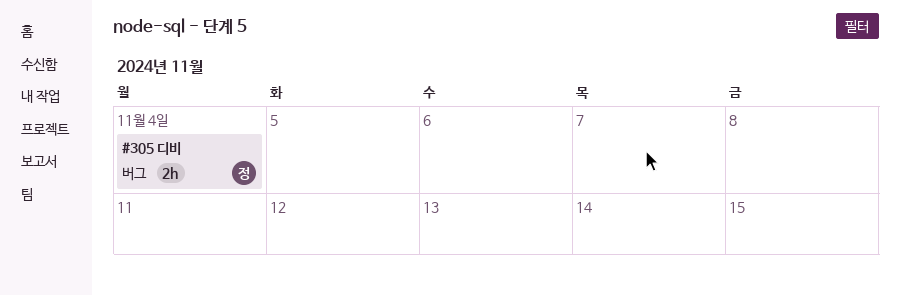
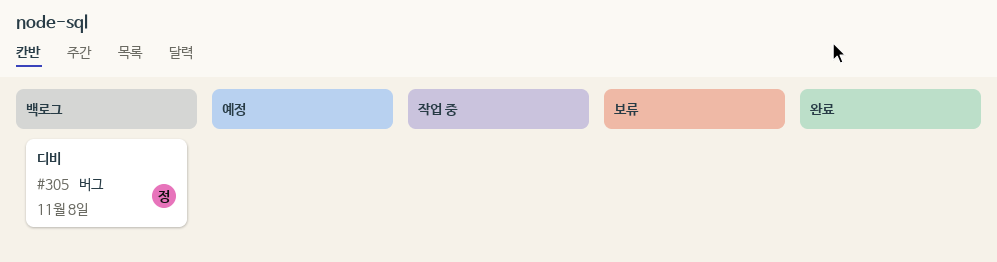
#305, due: Nov 4 -> Nov 8

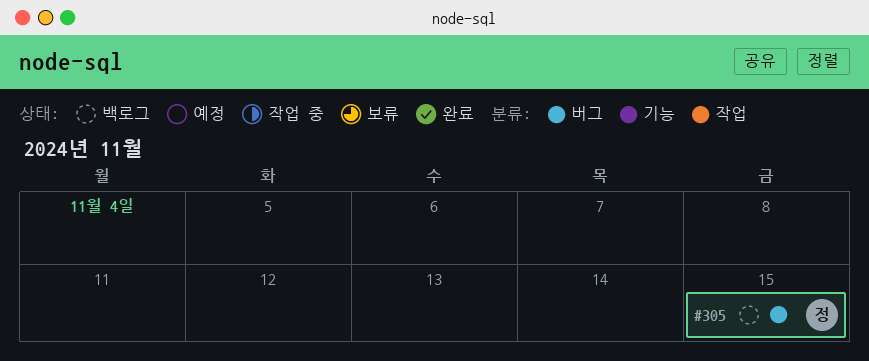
#305, due: Nov 8 -> Nov 15

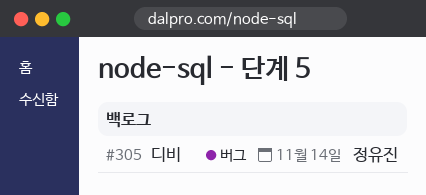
#305, due: Nov 15 -> Nov 14

